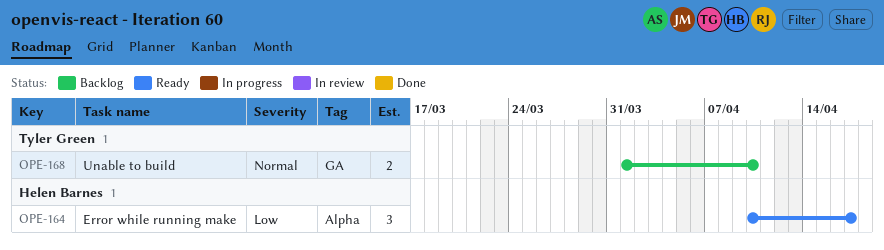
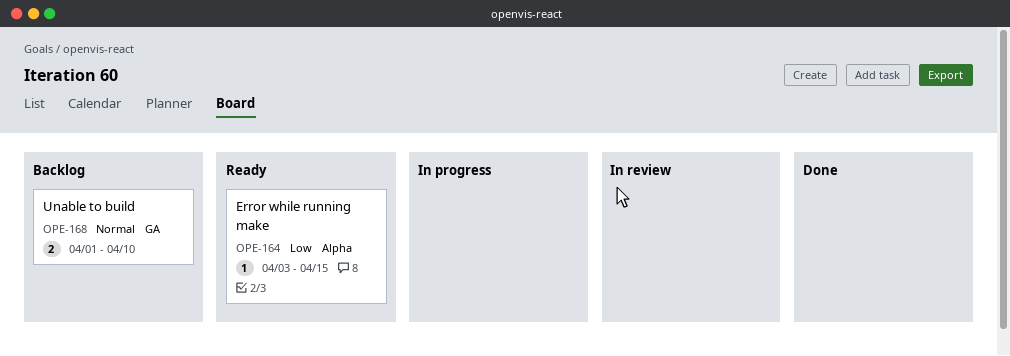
OPE-164, estimate: 3 -> 1
OPE-164, start: Apr 10 -> Apr 3
OPE-164, due: Apr 17 -> Apr 15

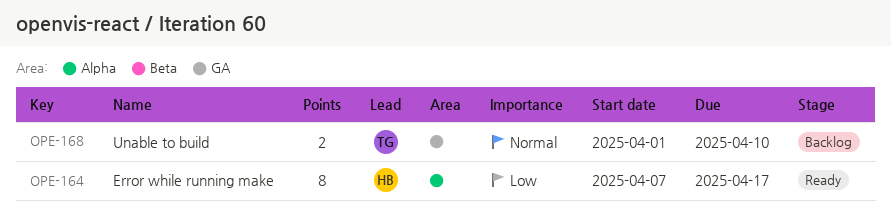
OPE-164, estimate: 1 -> 8
OPE-164, start: Apr 3 -> Apr 7
OPE-164, due: Apr 15 -> Apr 17

